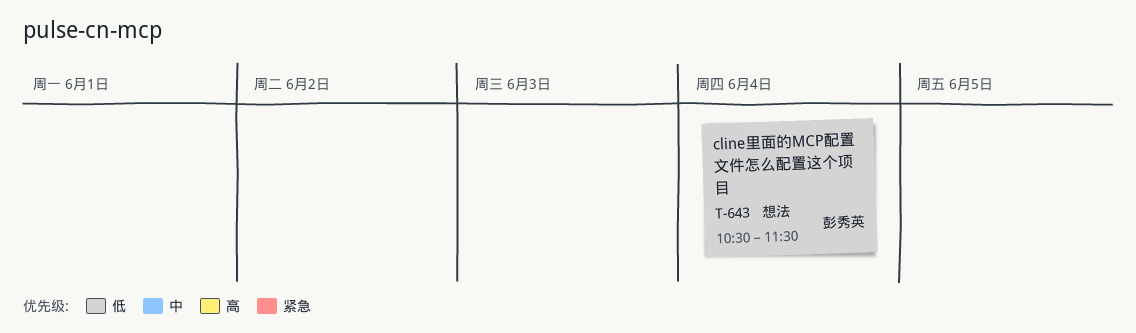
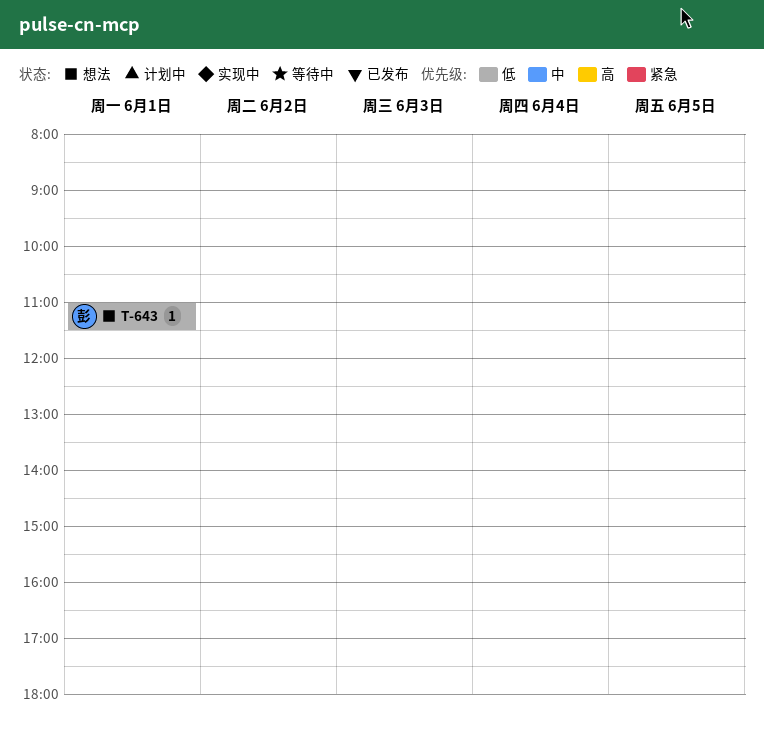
T-643, day: Jun 4 -> Jun 1
T-643, begins: 10:30 -> 11:00

